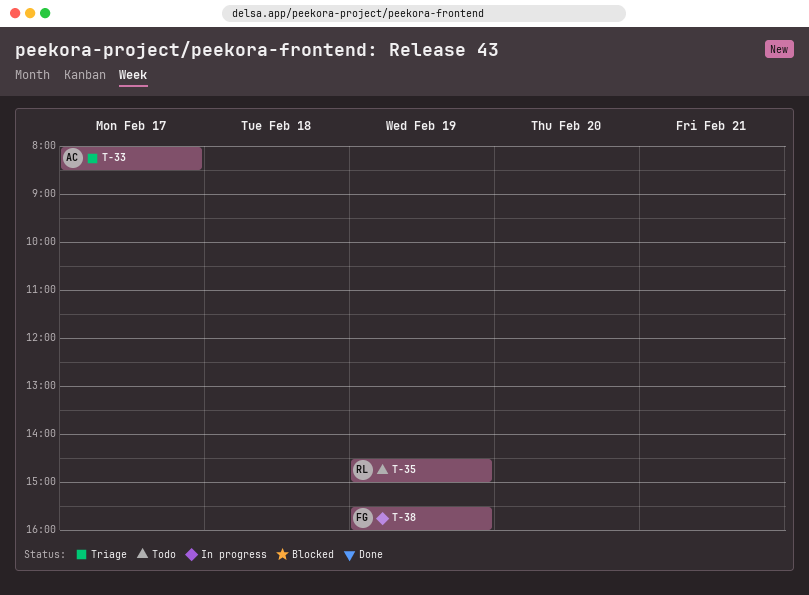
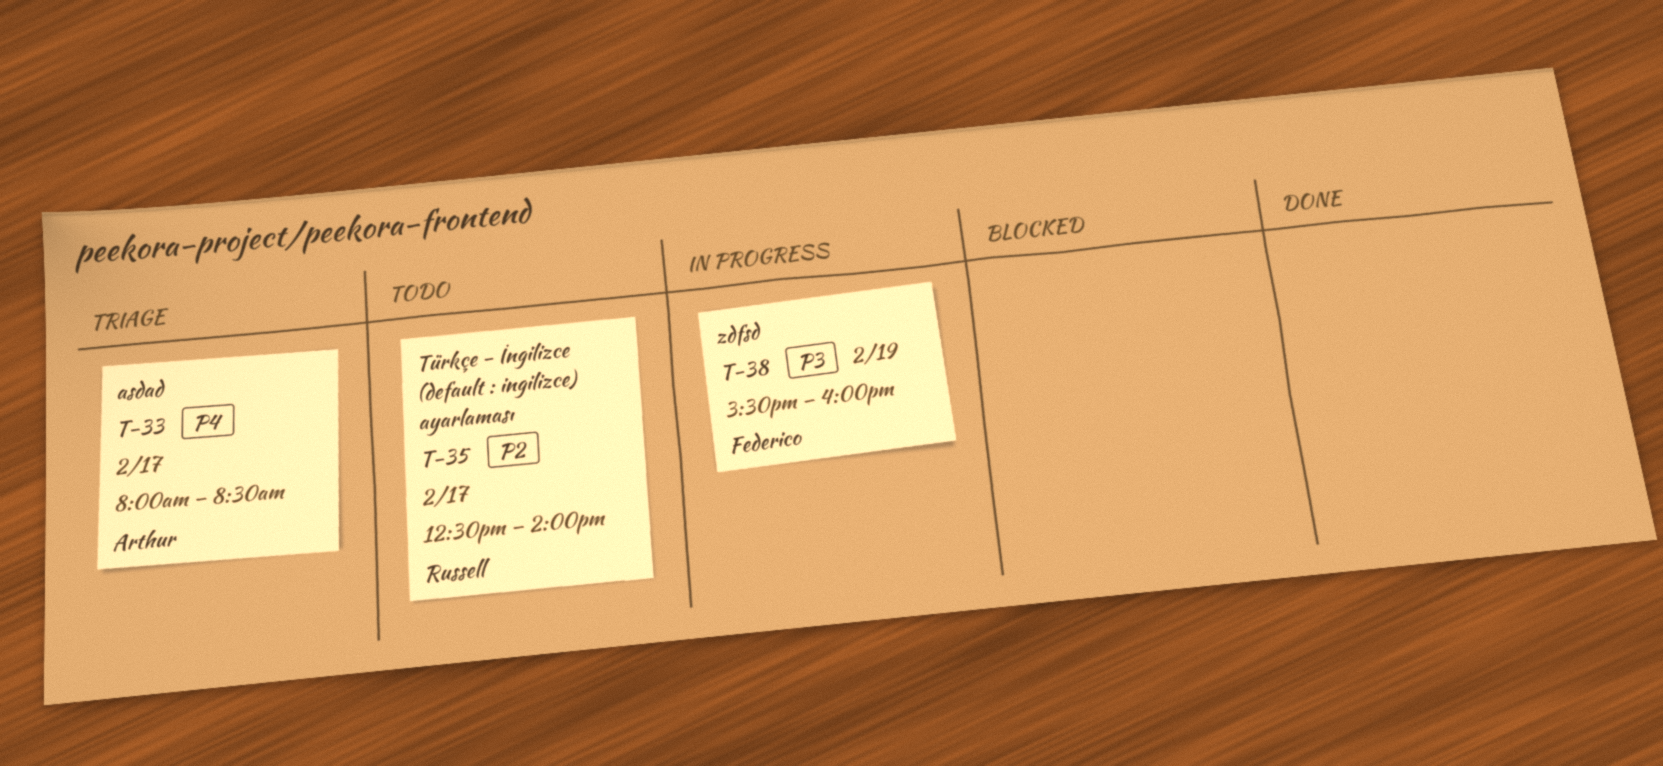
T-35, day: Feb 19 -> Feb 17
T-35, begins: 14:30 -> 12:30
T-35, ends: 15:00 -> 14:00

